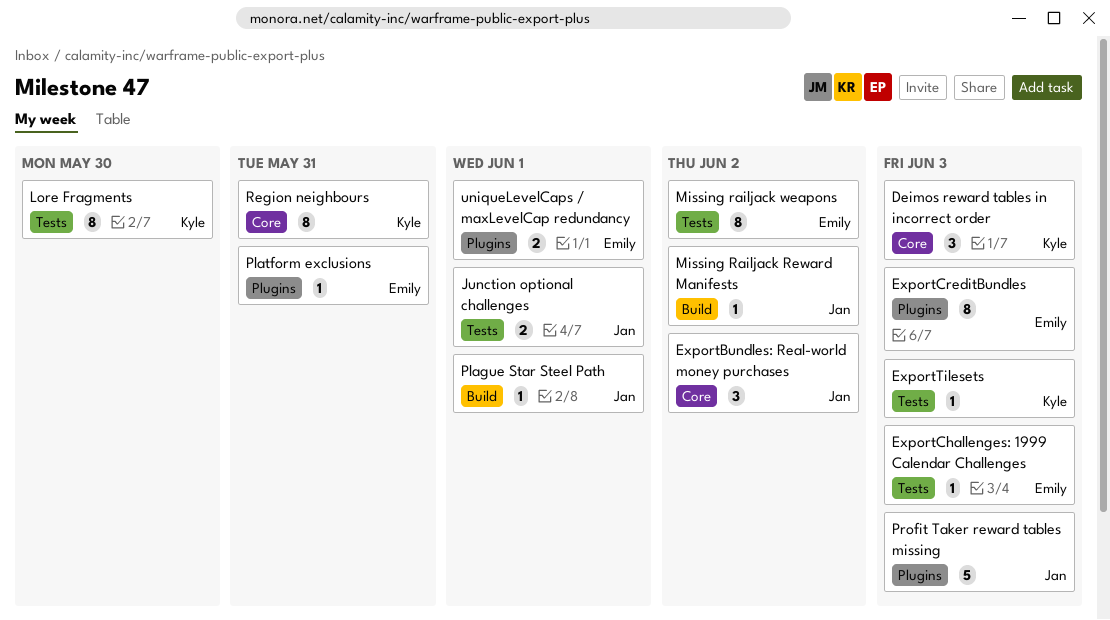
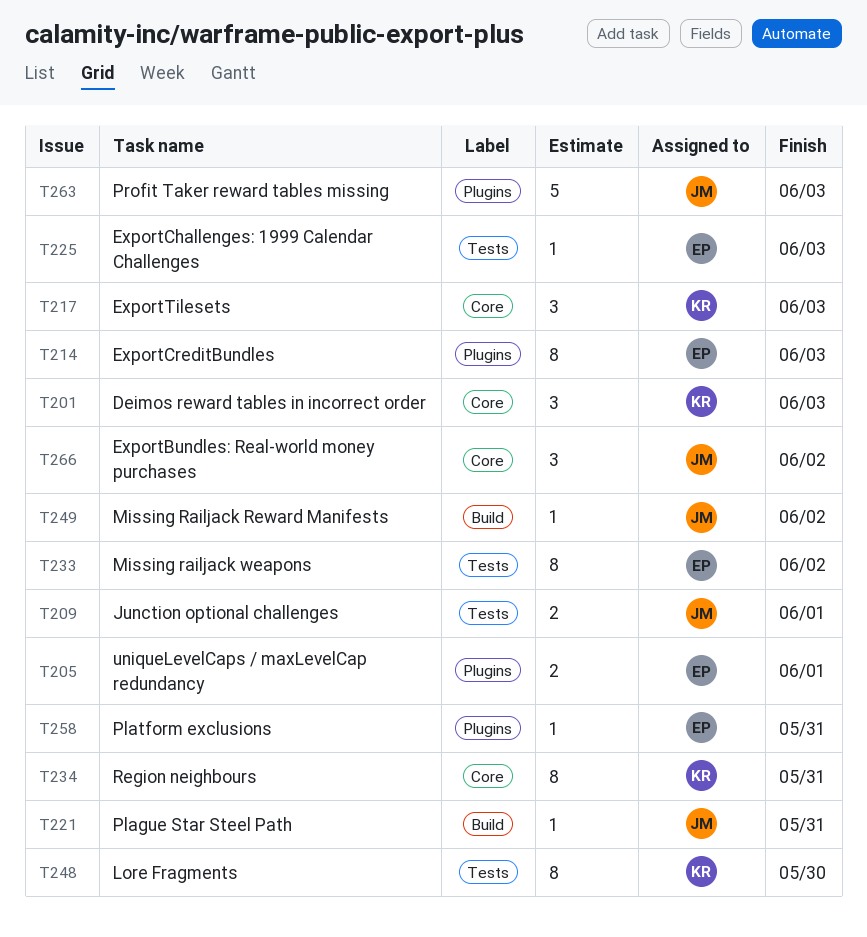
ExportTilesets, label: Tests -> Core
ExportTilesets, estimate: 1 -> 3
Plague Star Steel Path, due: Jun 1 -> May 31

